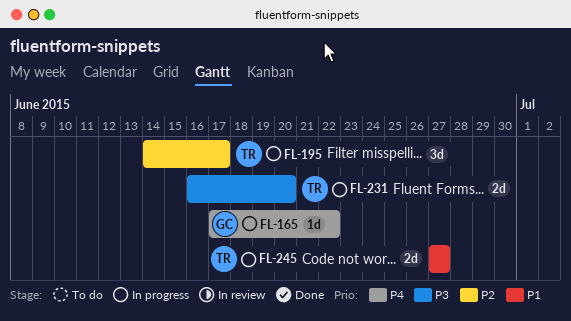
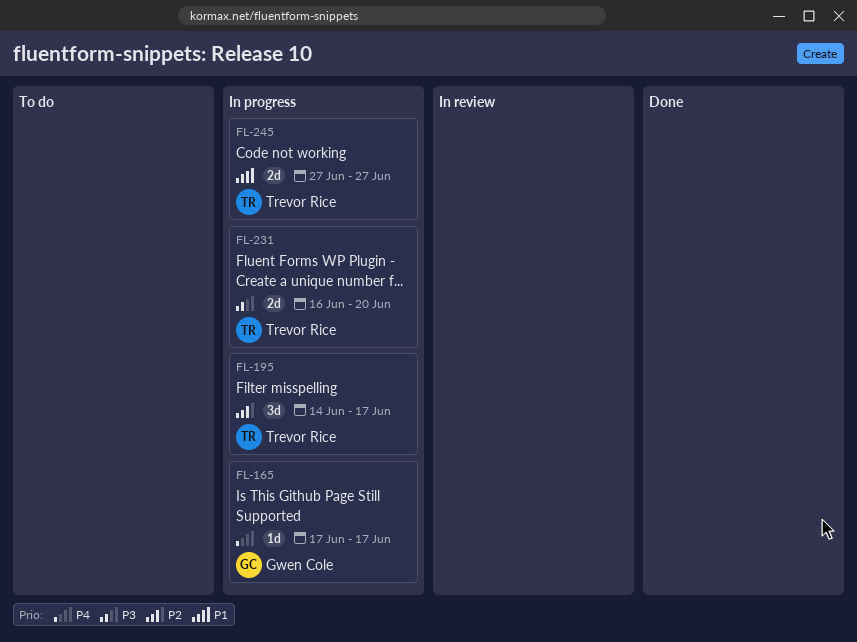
FL-165, due: Jun 22 -> Jun 17

